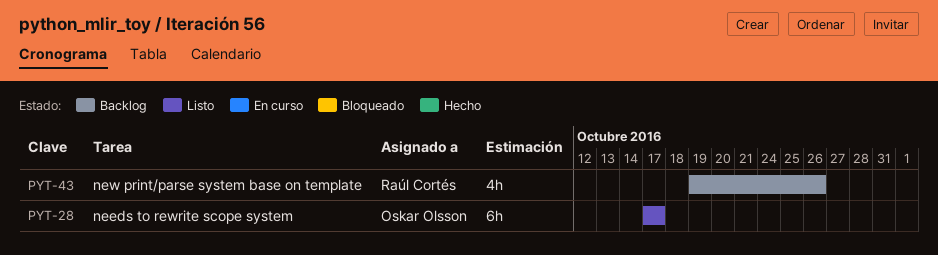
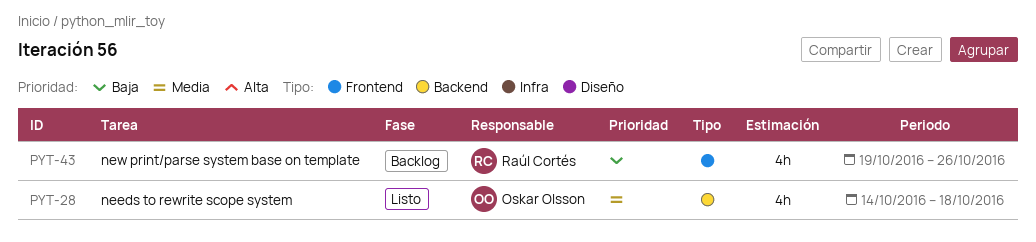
PYT-28, estimate: 6h -> 4h
PYT-28, start: Oct 17 -> Oct 14
PYT-28, due: Oct 17 -> Oct 18

